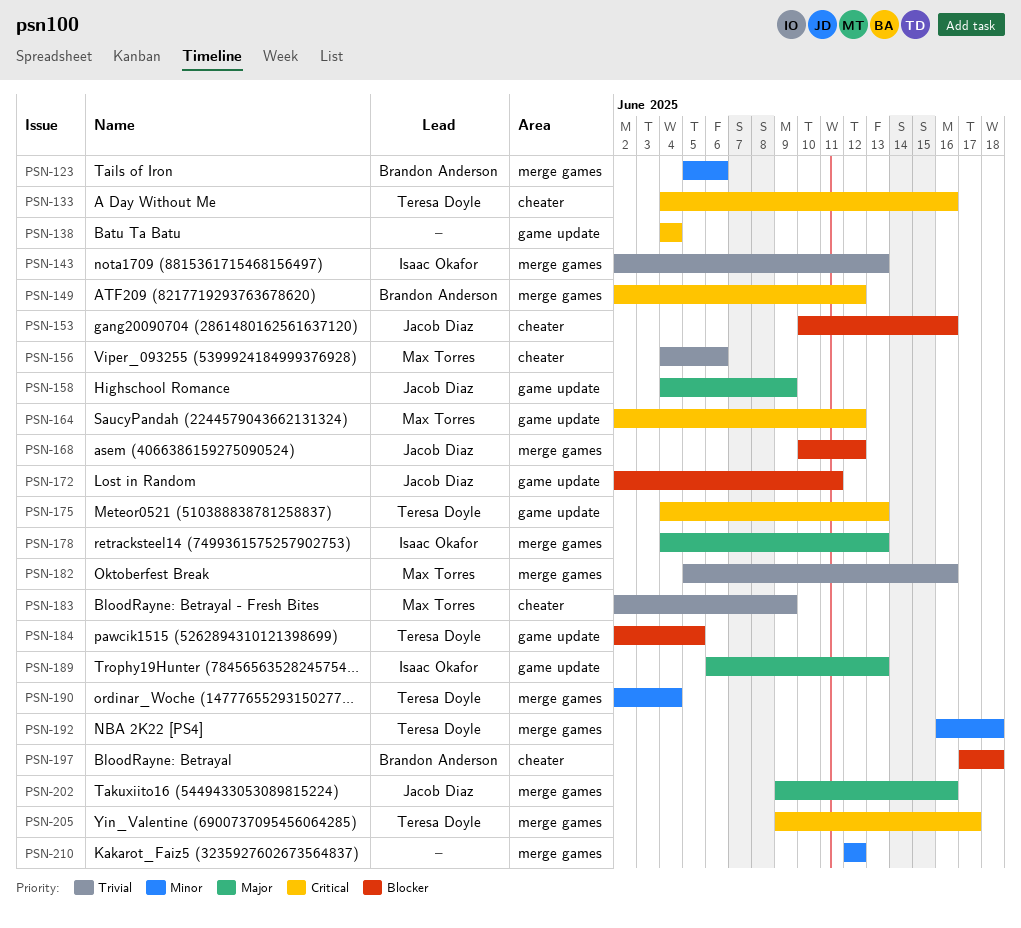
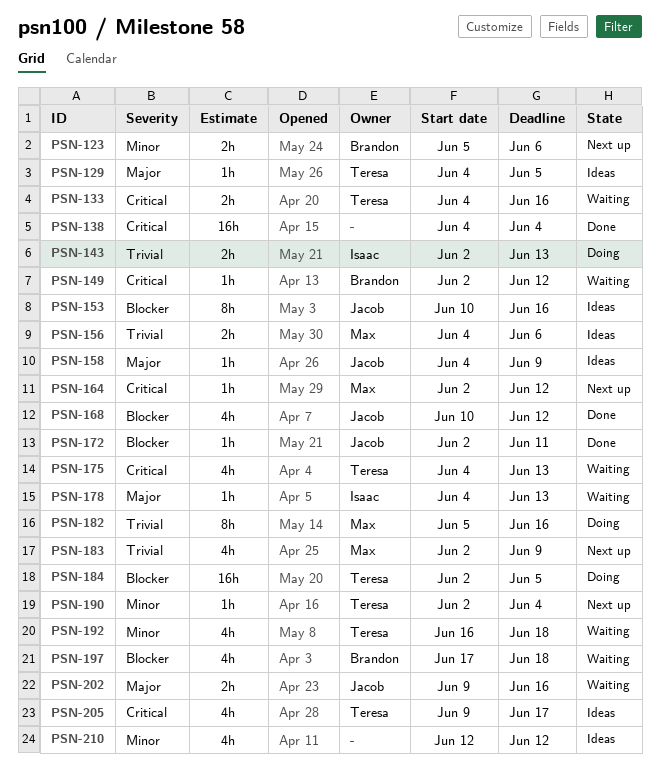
PSN-129: none -> present
PSN-189: present -> none

